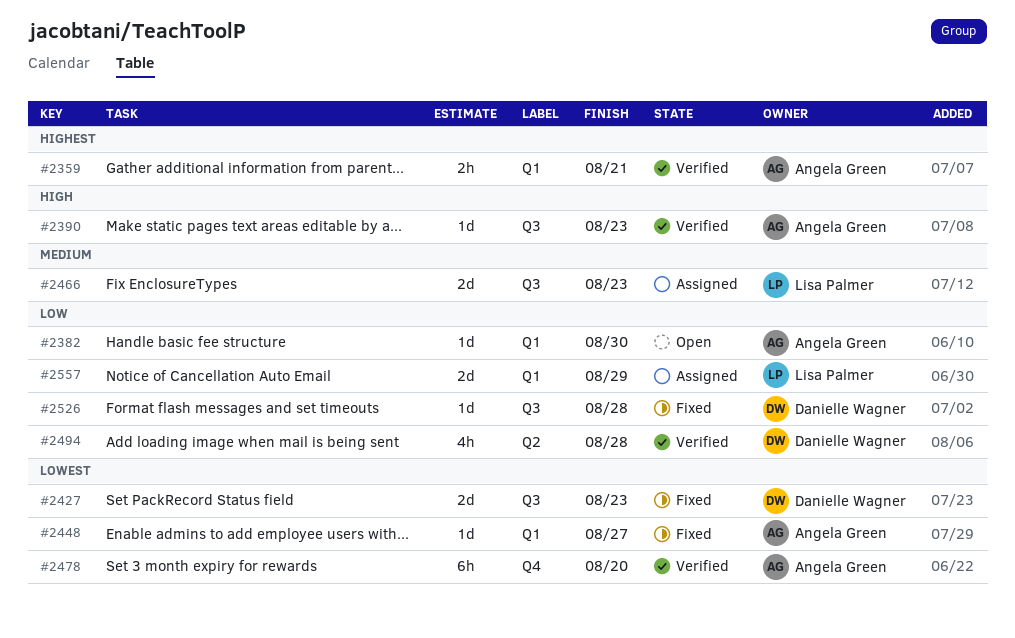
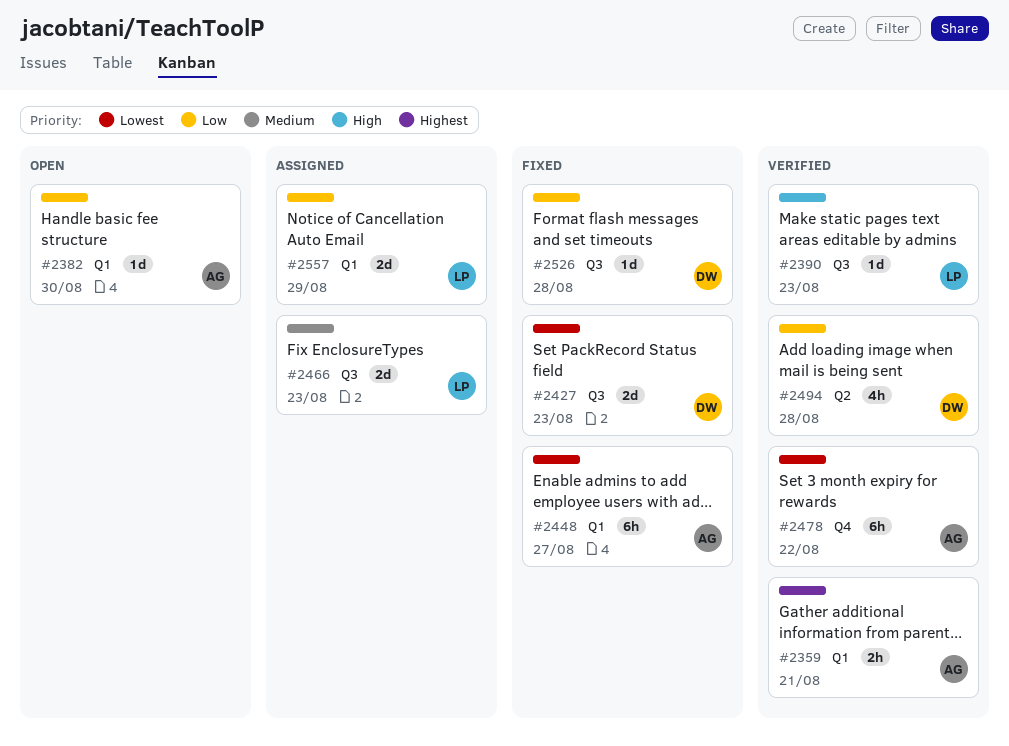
#2390, owner: Angela Green -> Lisa Palmer
#2448, estimate: 1d -> 6h
#2478, due: Aug 20 -> Aug 22

